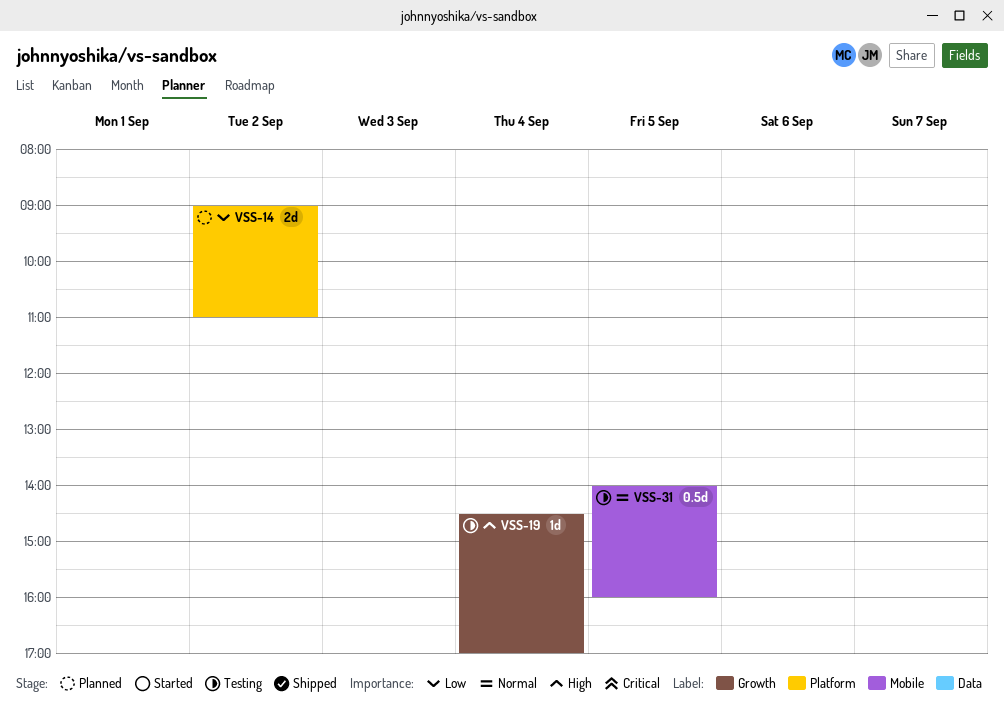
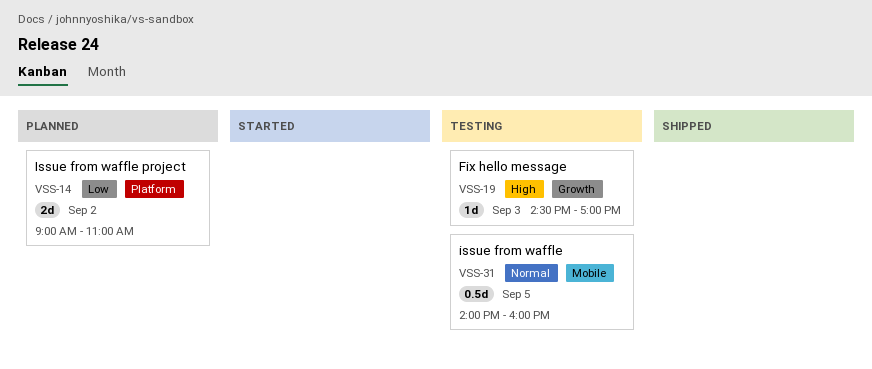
VSS-19, day: Sep 4 -> Sep 3

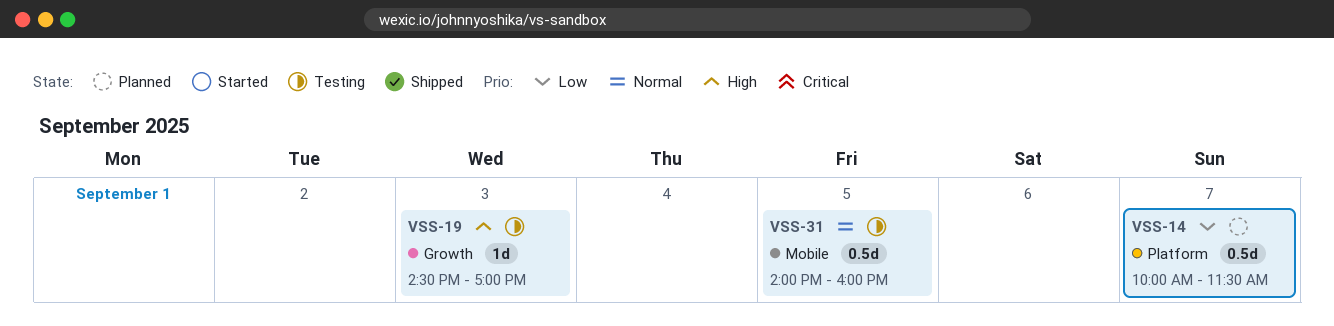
VSS-14, estimate: 2d -> 0.5d
VSS-14, day: Sep 2 -> Sep 7
VSS-14, begins: 09:00 -> 10:00
VSS-14, ends: 11:00 -> 11:30

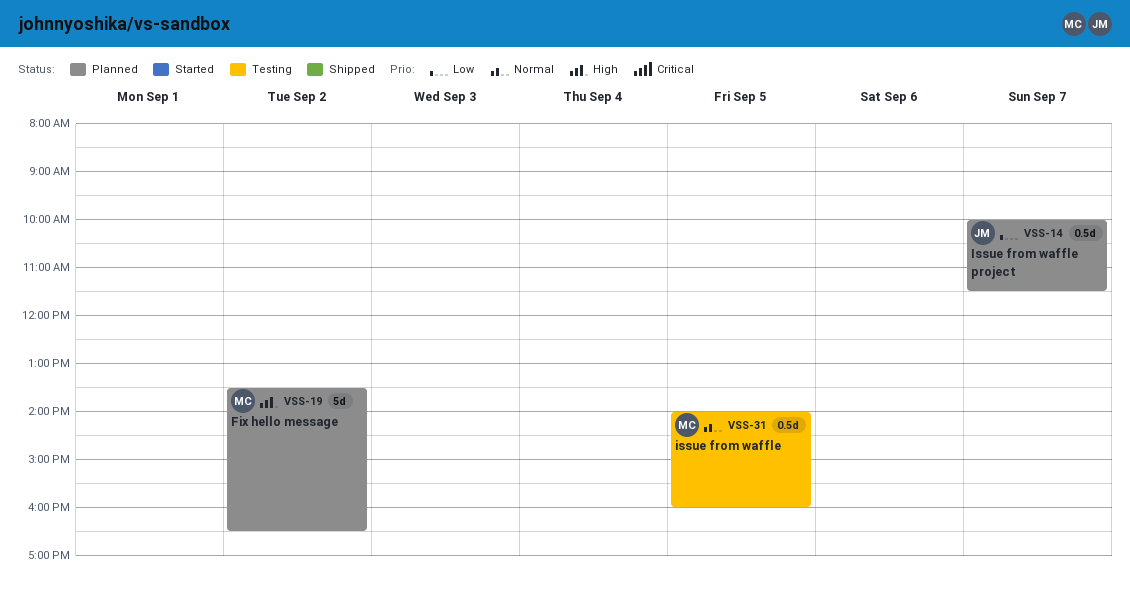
VSS-19, status: Testing -> Planned
VSS-19, estimate: 1d -> 5d
VSS-19, day: Sep 3 -> Sep 2
VSS-19, begins: 14:30 -> 13:30
VSS-19, ends: 17:00 -> 16:30

